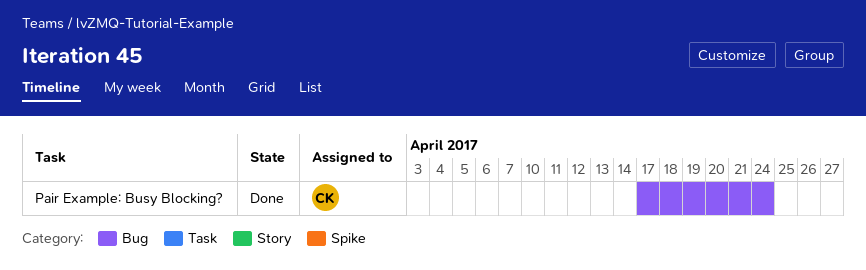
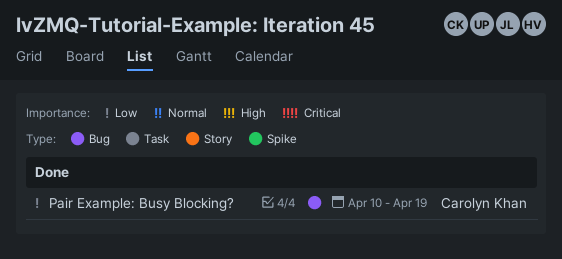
Pair Example: Busy Blocking?, start: Apr 17 -> Apr 10
Pair Example: Busy Blocking?, due: Apr 24 -> Apr 19

